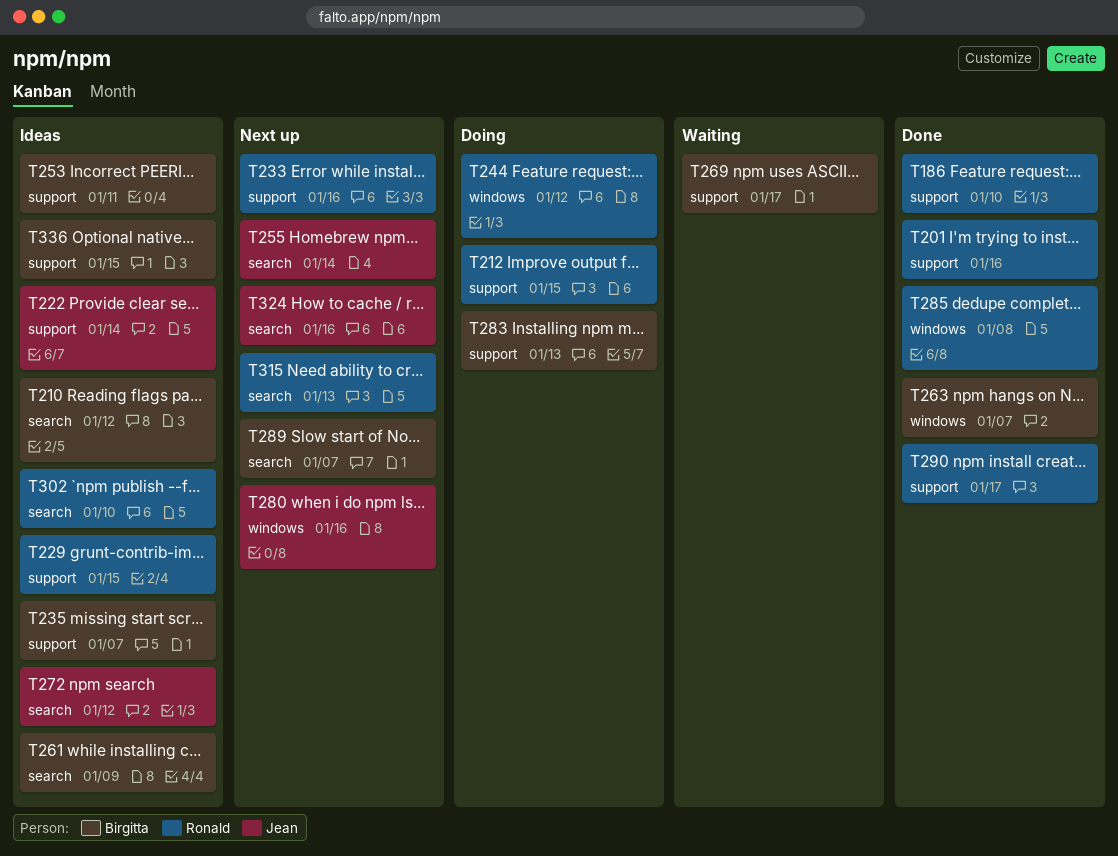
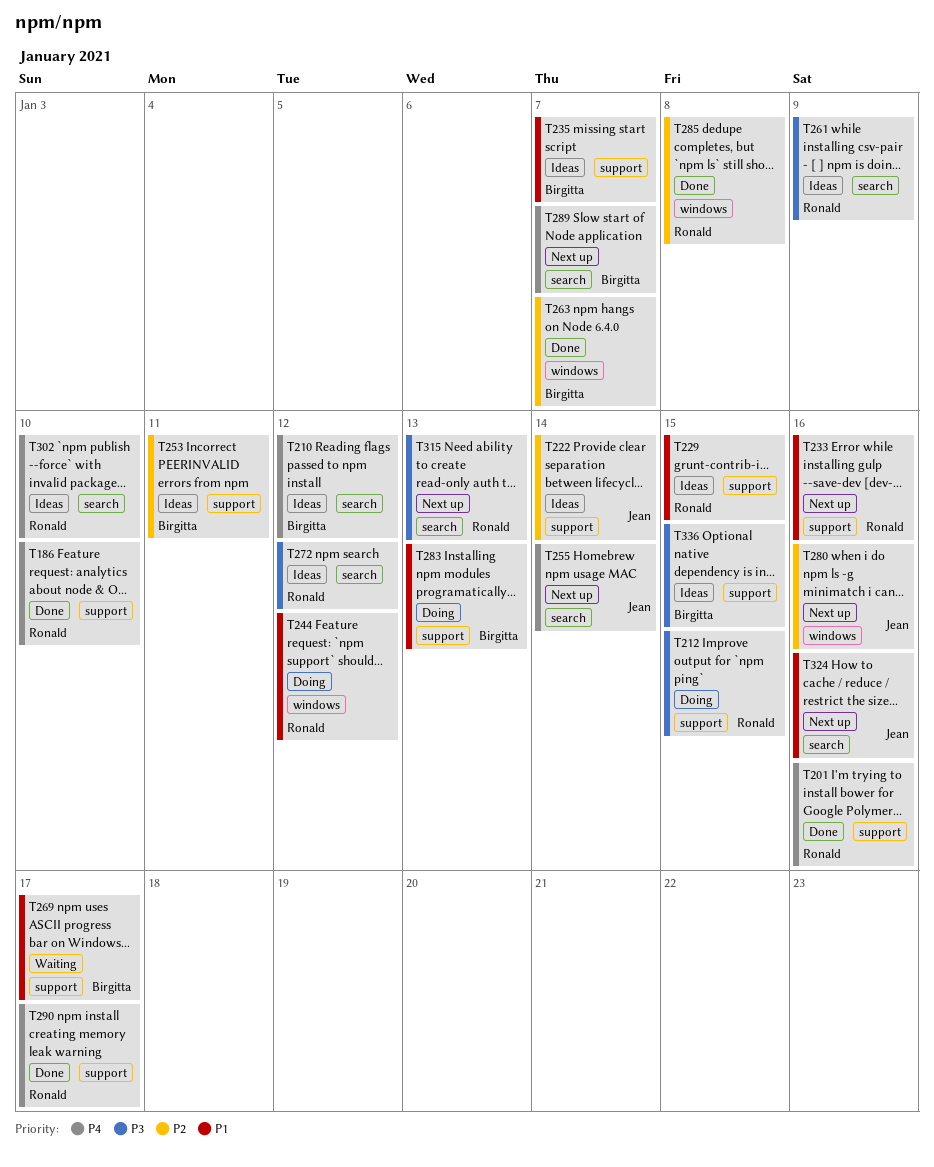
T261, owner: Birgitta -> Ronald
T272, owner: Jean -> Ronald

